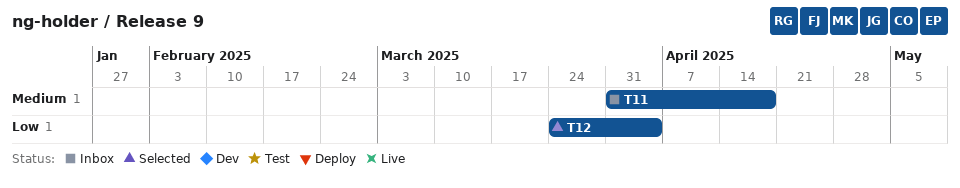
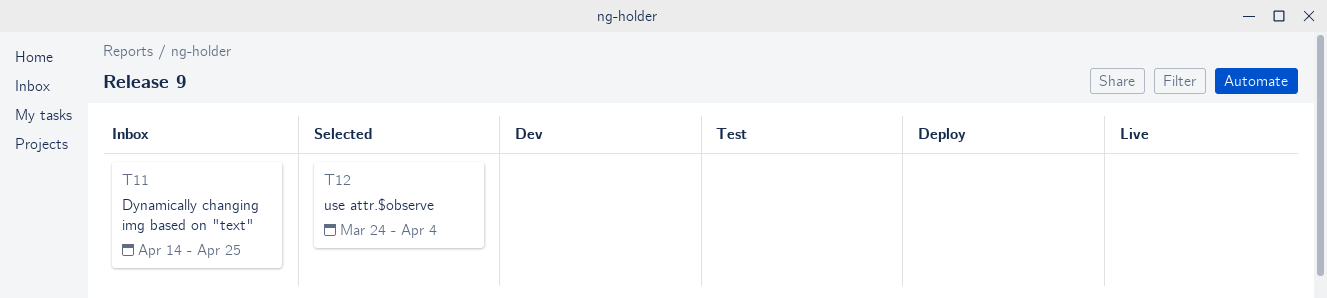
T11, start: Mar 31 -> Apr 14
T11, due: Apr 18 -> Apr 25

